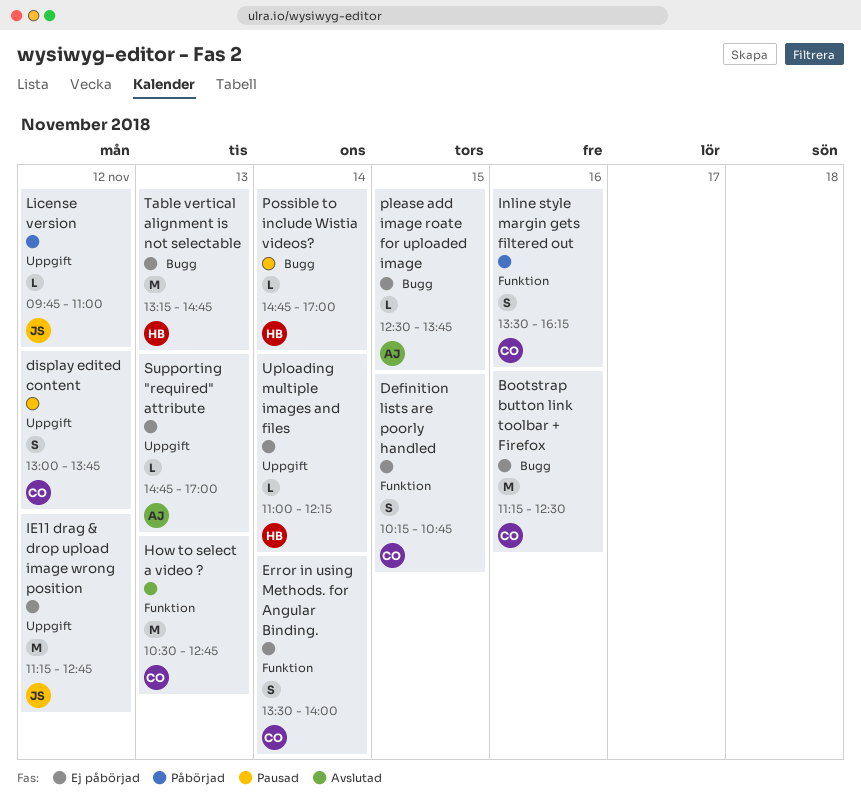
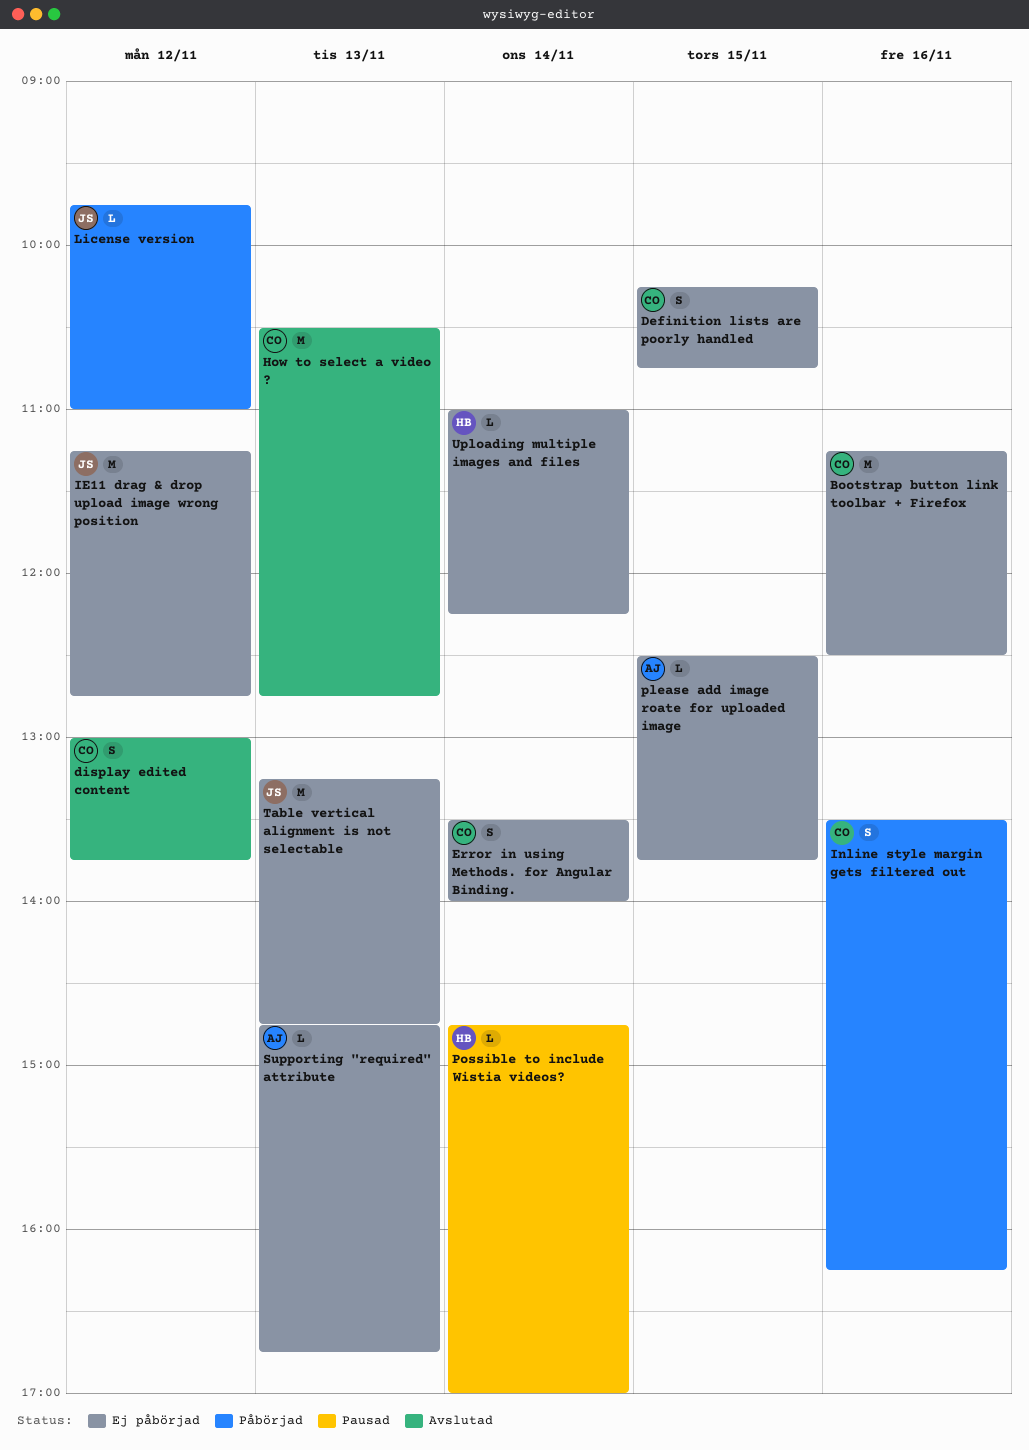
display edited content, status: Pausad -> Avslutad
Supporting "required" attribute, ends: 17:00 -> 16:45
Table vertical alignment is not selectable, owner: HB -> JS

